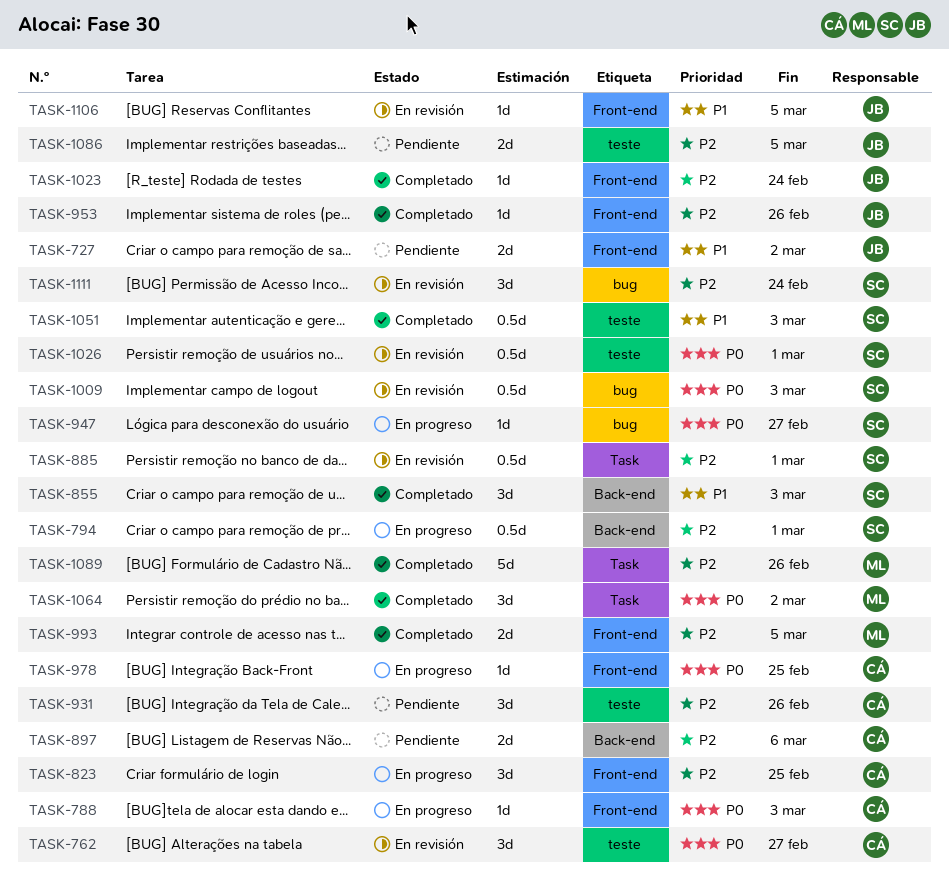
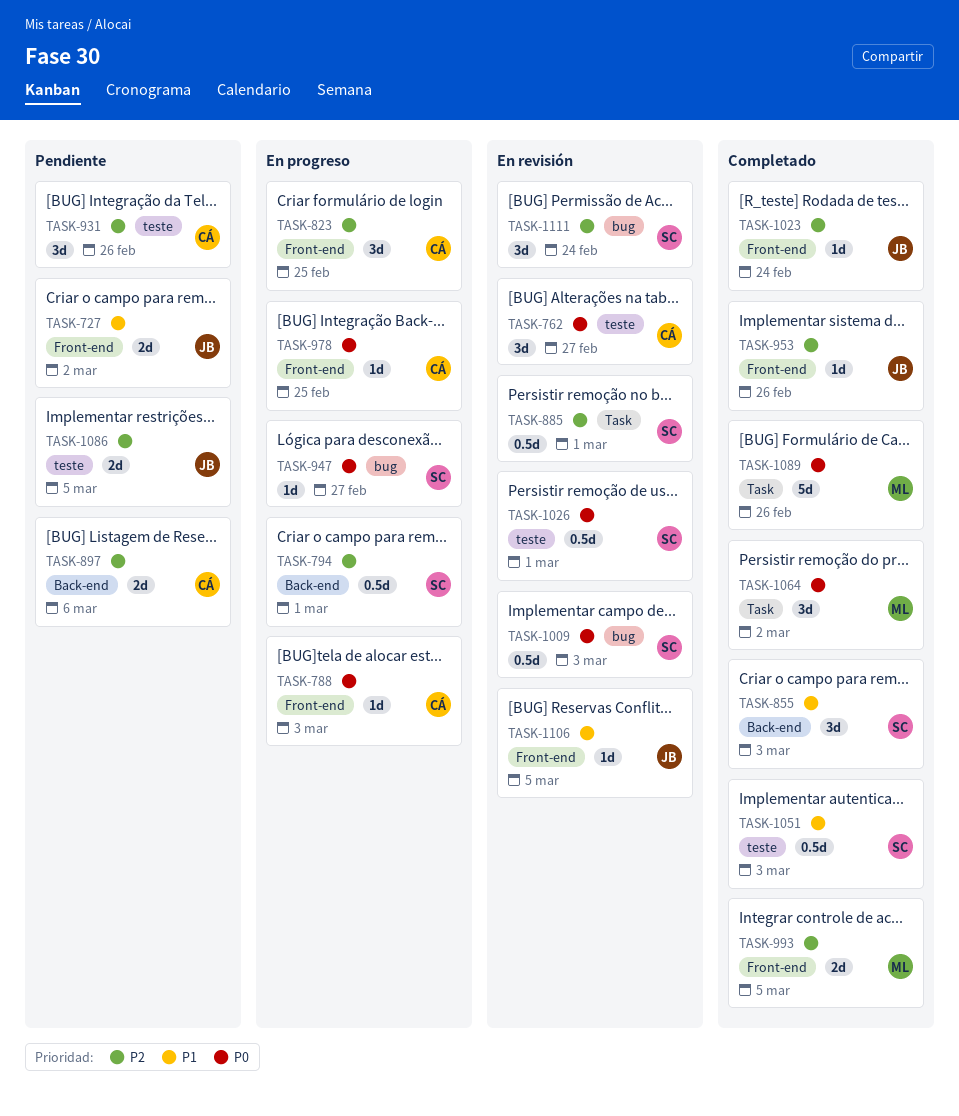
TASK-1089, priority: P2 -> P0

